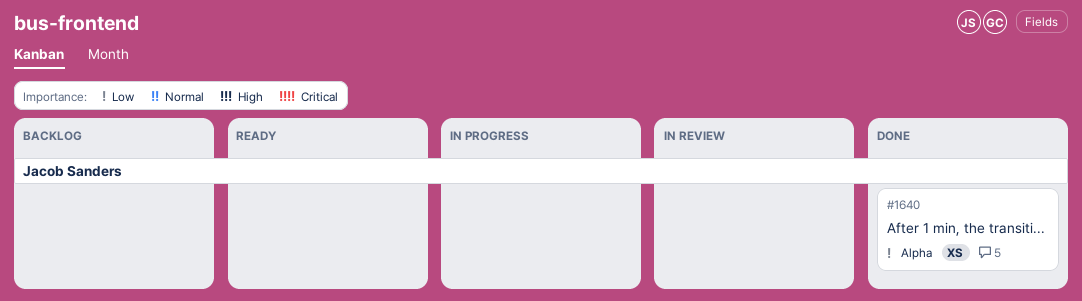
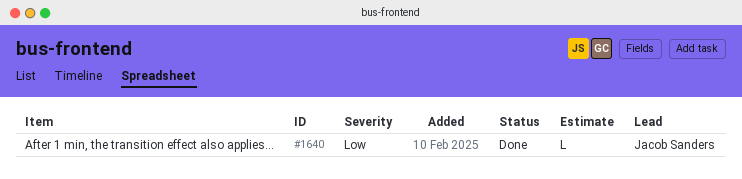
#1640, estimate: XS -> L

